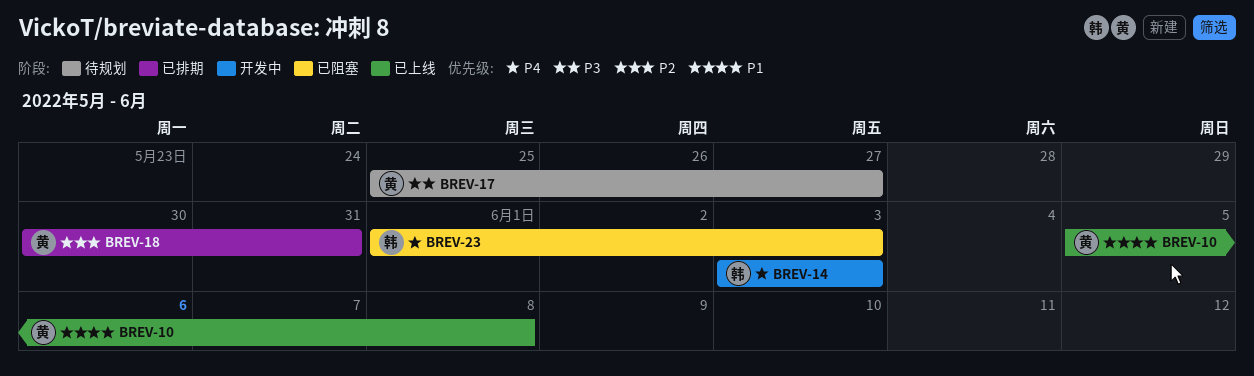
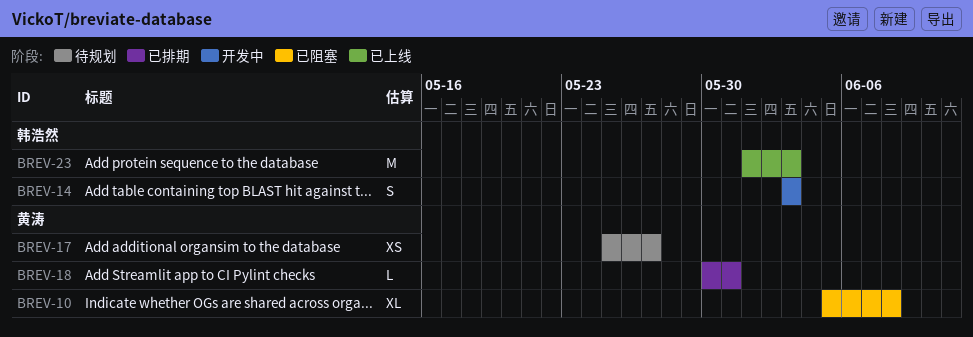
BREV-10, status: 已上线 -> 已阻塞
BREV-23, status: 已阻塞 -> 已上线

